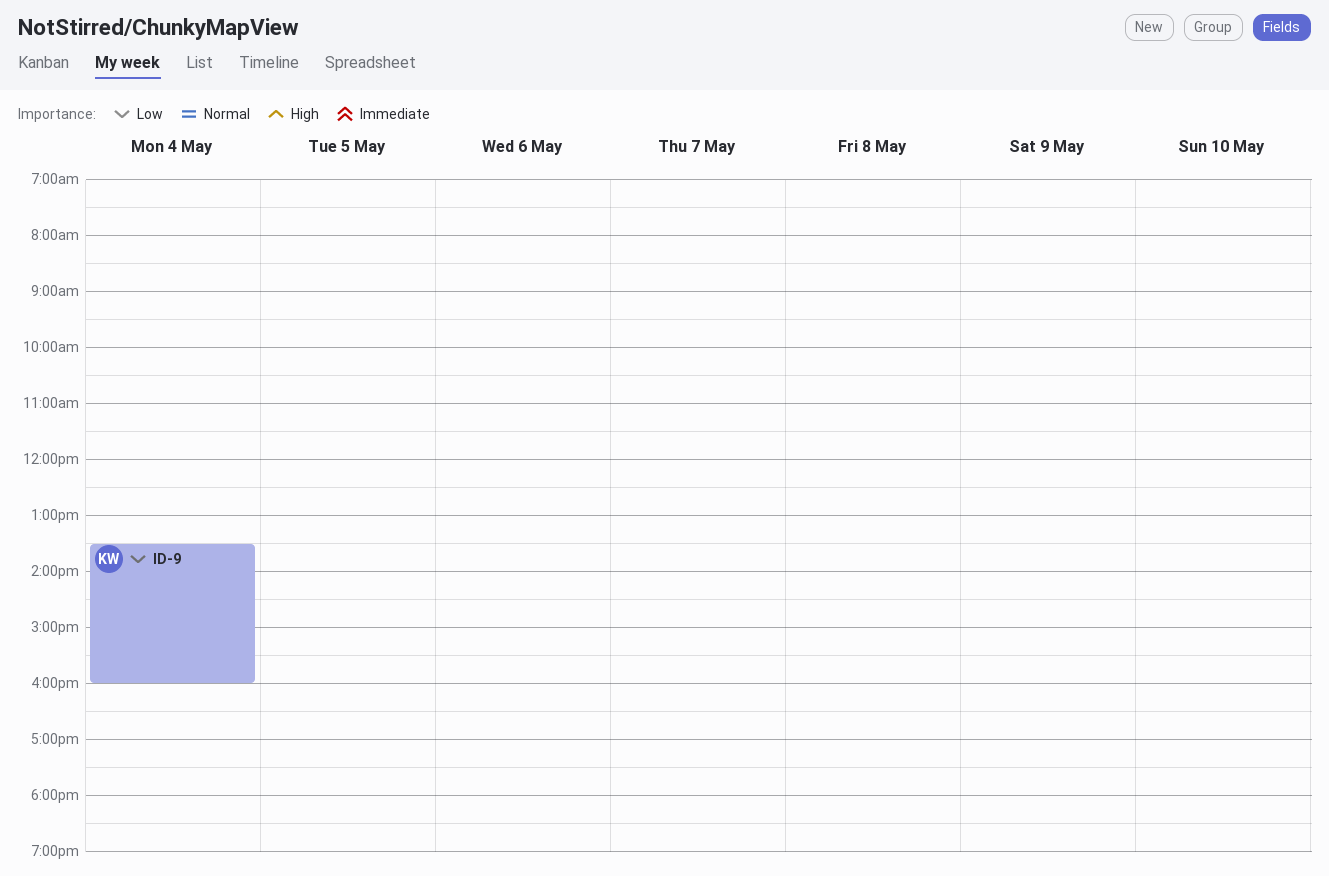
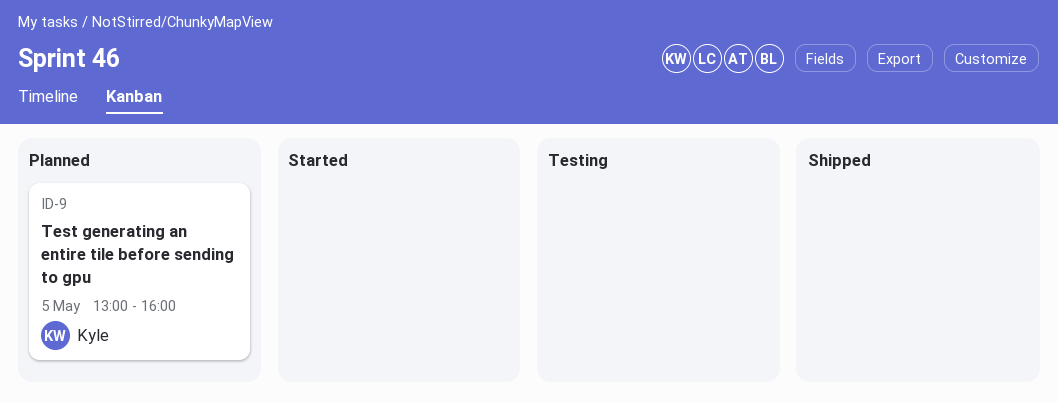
ID-9, day: May 4 -> May 5
ID-9, begins: 13:30 -> 13:00

